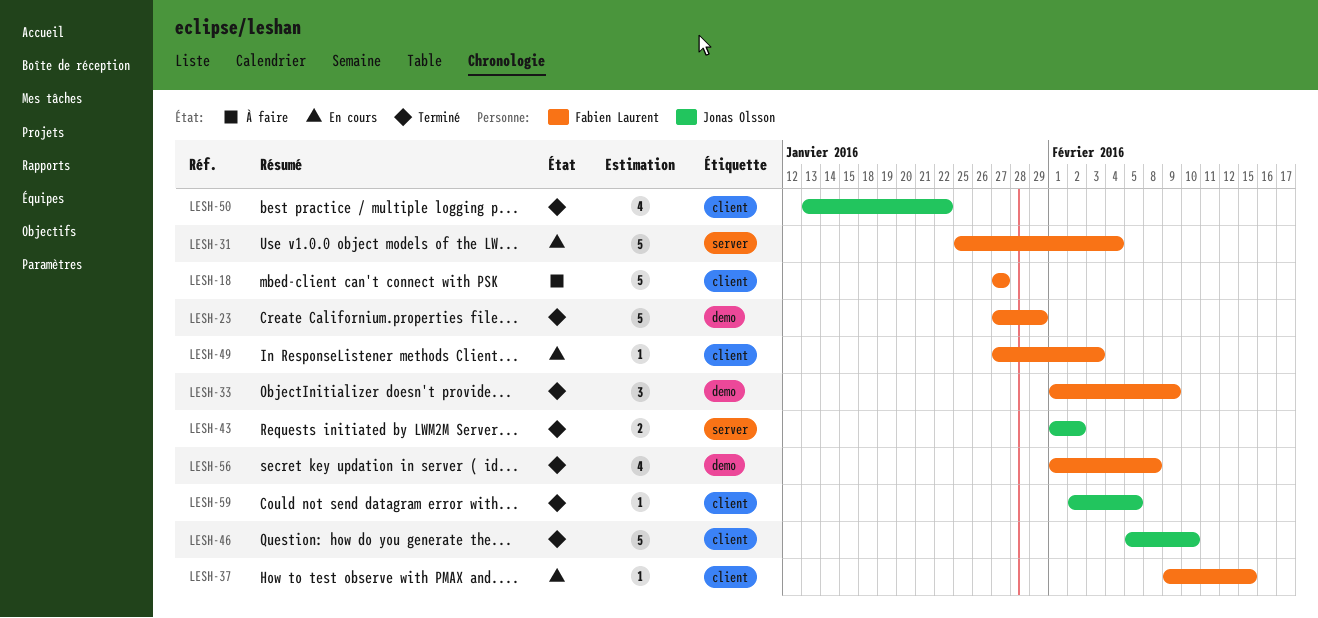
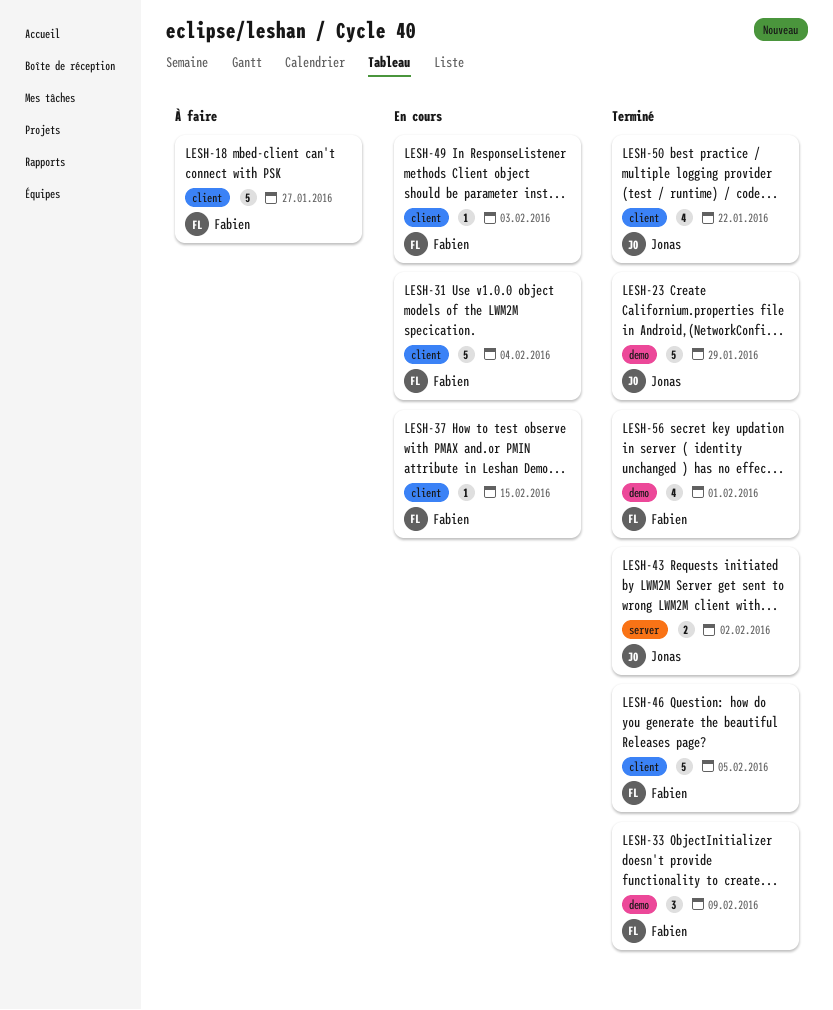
LESH-23, owner: Fabien Laurent -> Jonas Olsson
LESH-31, label: server -> client
LESH-46, owner: Jonas Olsson -> Fabien Laurent
LESH-46, due: Feb 10 -> Feb 5
LESH-56, due: Feb 8 -> Feb 1
LESH-59: present -> none

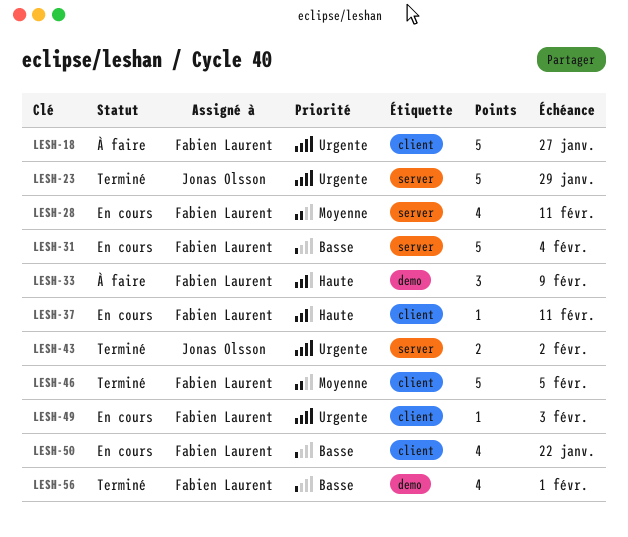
LESH-23, label: demo -> server
LESH-28: none -> present
LESH-31, label: client -> server
LESH-33, status: Terminé -> À faire
LESH-37, due: Feb 15 -> Feb 11
LESH-50, status: Terminé -> En cours
LESH-50, owner: Jonas Olsson -> Fabien Laurent

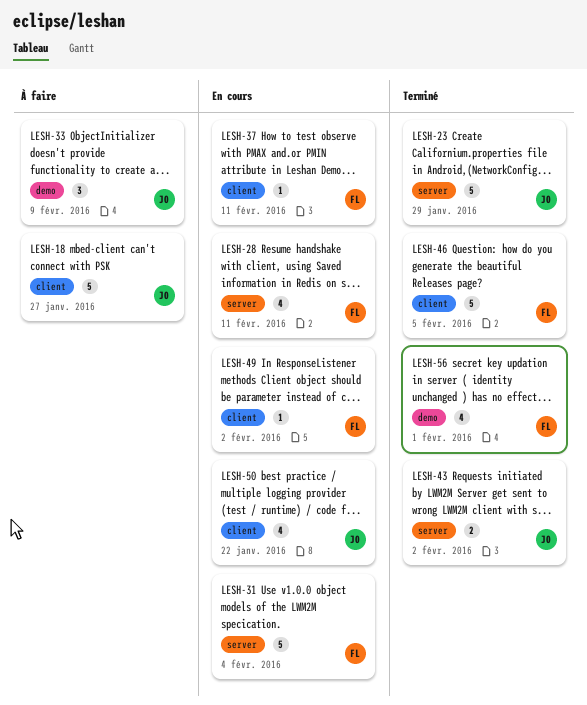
LESH-18, owner: Fabien Laurent -> Jonas Olsson
LESH-33, owner: Fabien Laurent -> Jonas Olsson
LESH-49, due: Feb 3 -> Feb 2
LESH-50, owner: Fabien Laurent -> Jonas Olsson

